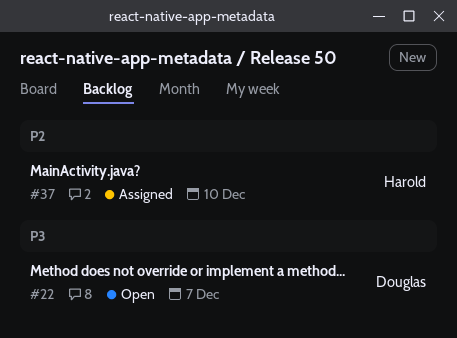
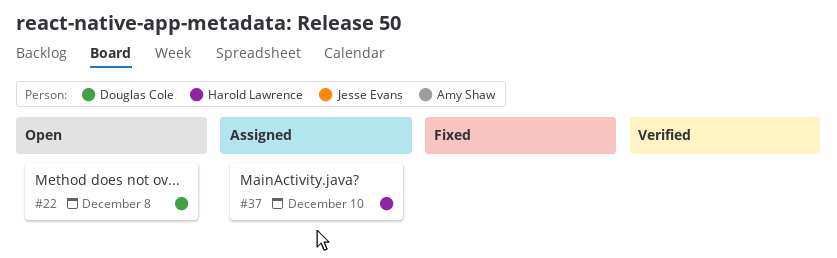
#22, due: Dec 7 -> Dec 8

